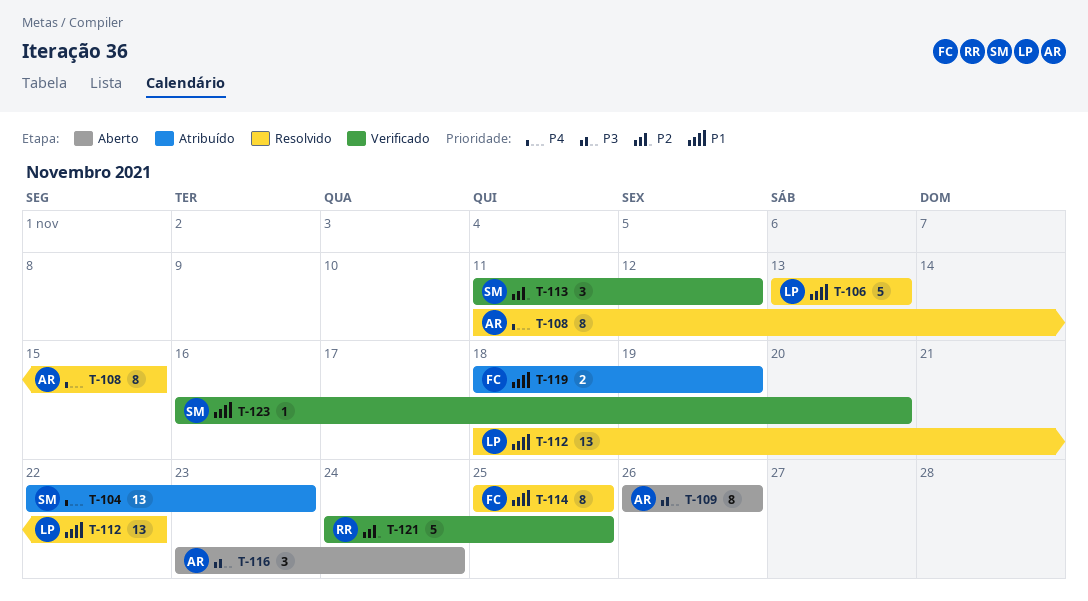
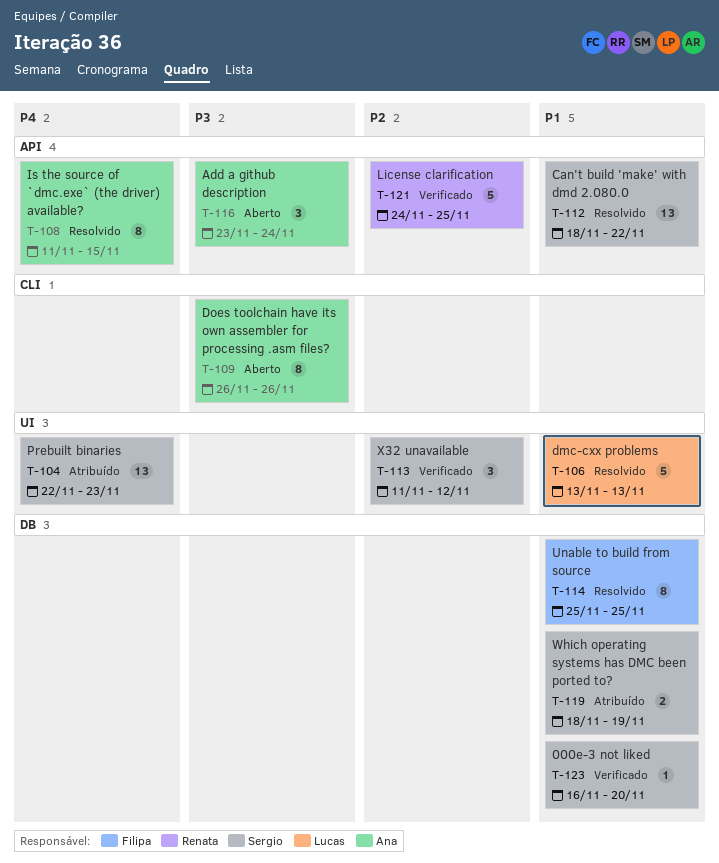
T-112, owner: Lucas -> Sergio
T-119, owner: Filipa -> Sergio

